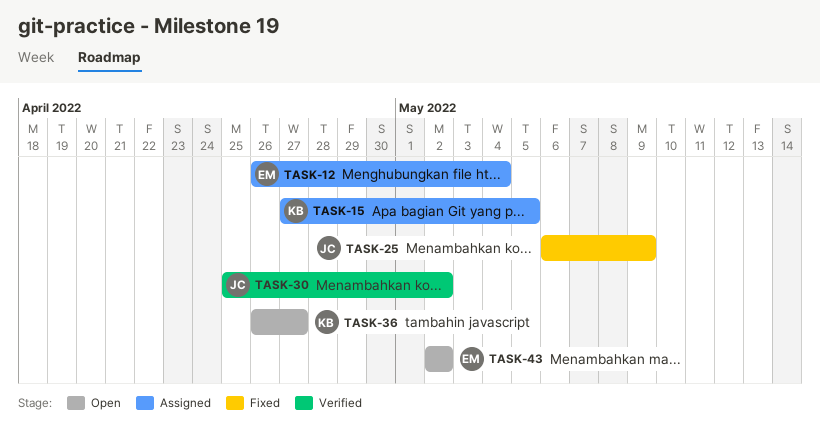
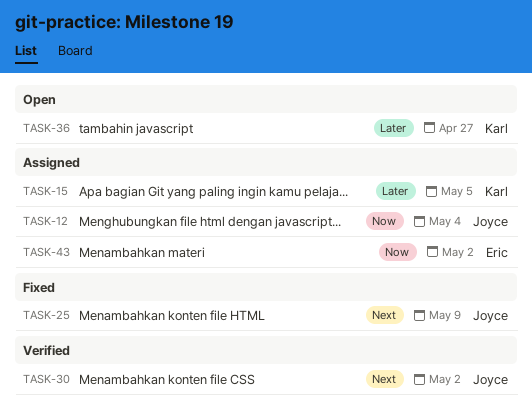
TASK-12, owner: Eric -> Joyce
TASK-43, status: Open -> Assigned

